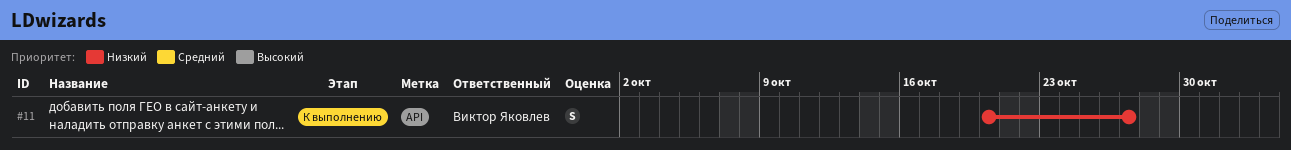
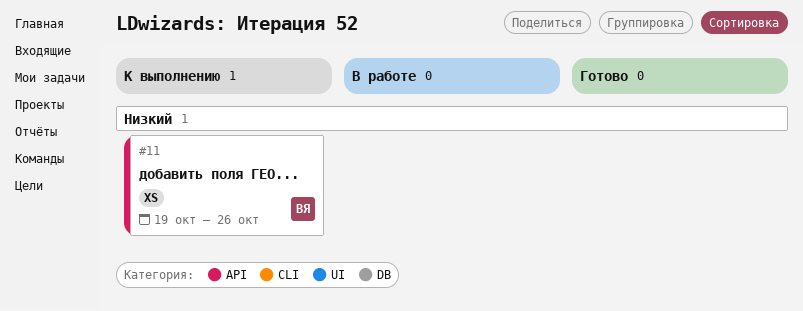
#11, estimate: S -> XS
#11, start: Oct 20 -> Oct 19
#11, due: Oct 27 -> Oct 26

